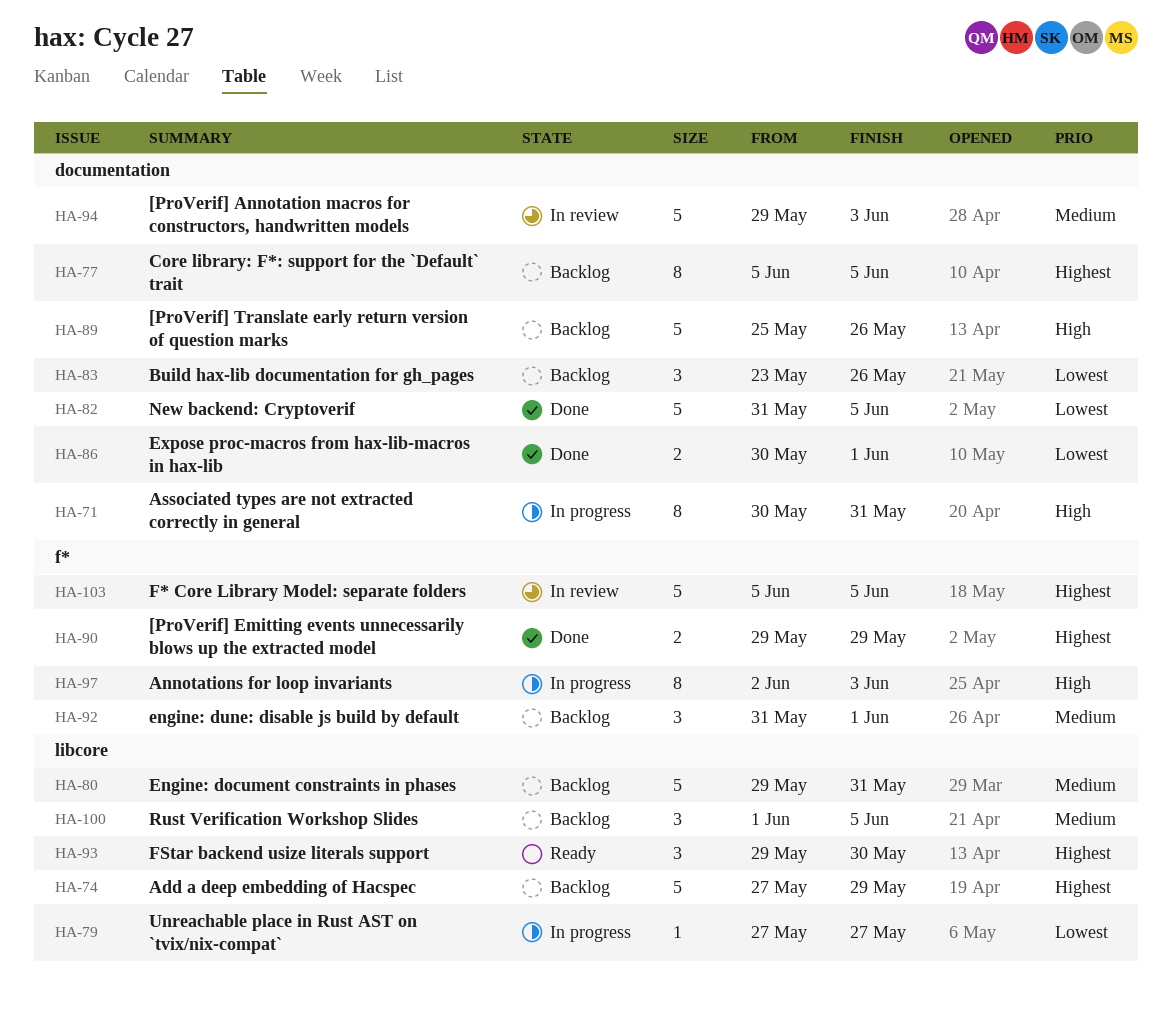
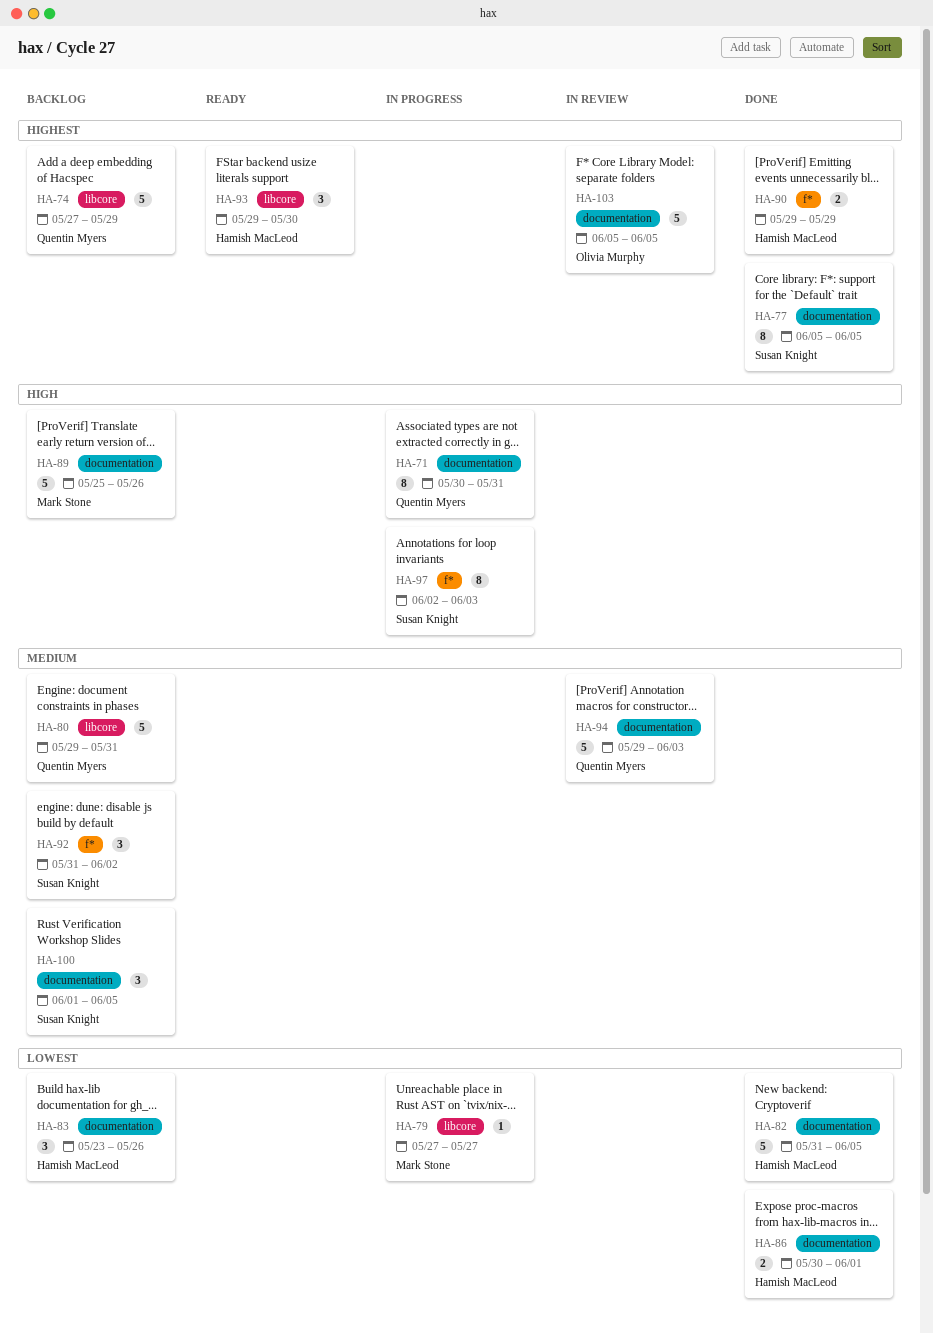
HA-77, status: Backlog -> Done
HA-92, due: Jun 1 -> Jun 2
HA-100, label: libcore -> documentation
HA-103, label: f* -> documentation

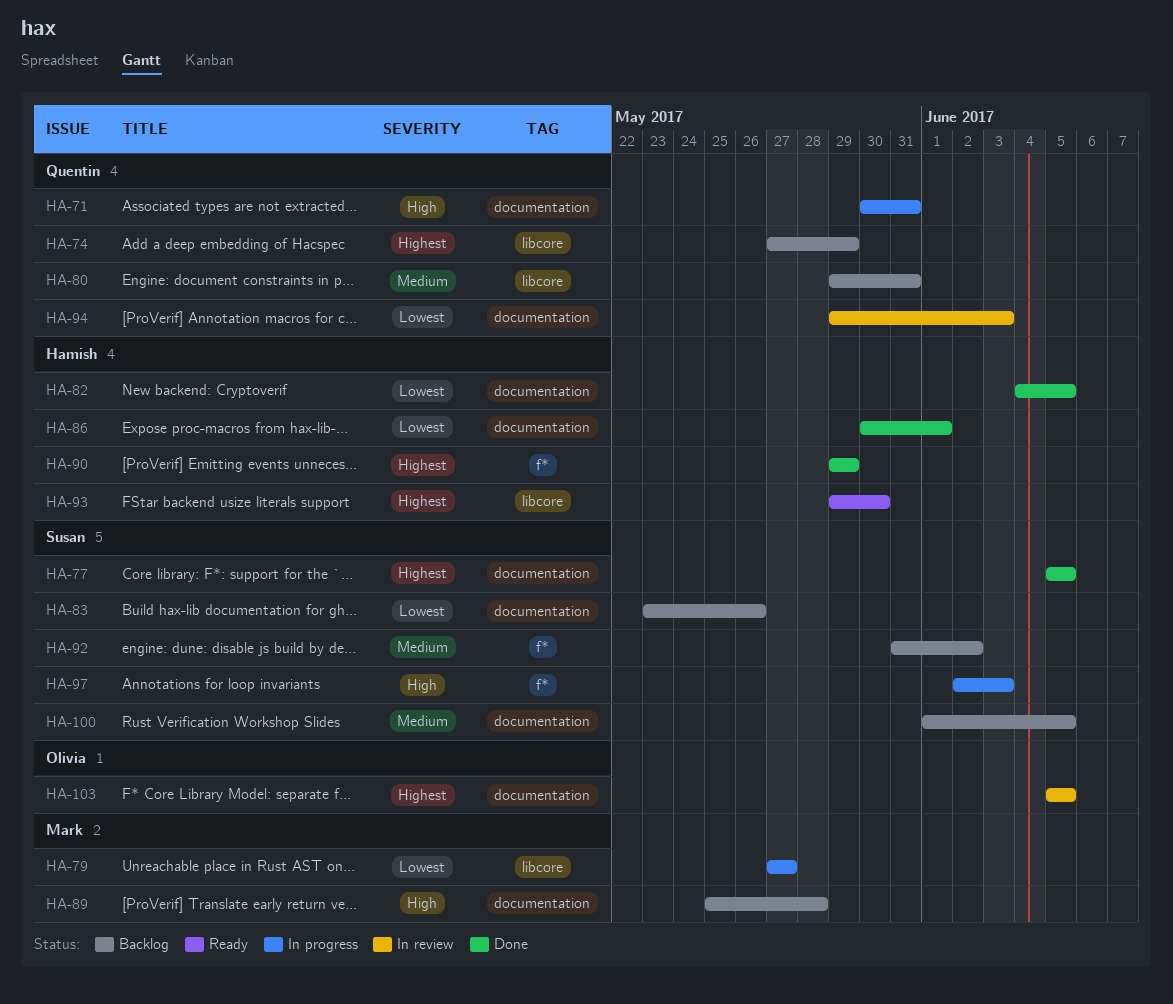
HA-82, start: May 31 -> Jun 4
HA-83, owner: Hamish MacLeod -> Susan Knight
HA-89, due: May 26 -> May 28
HA-94, priority: Medium -> Lowest

